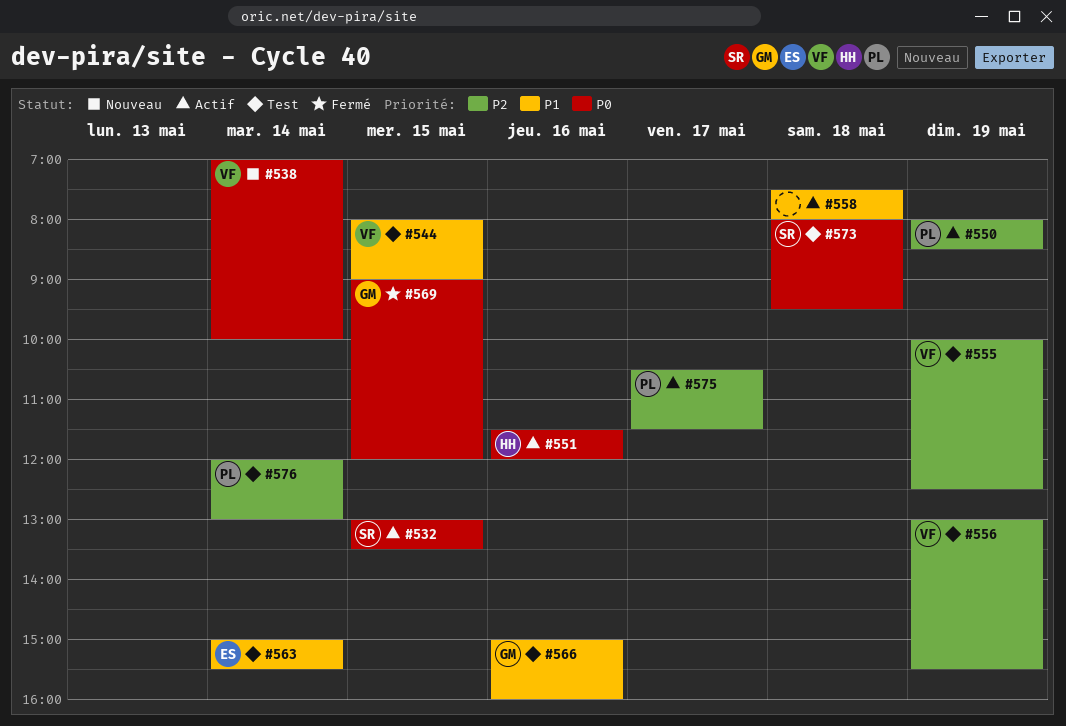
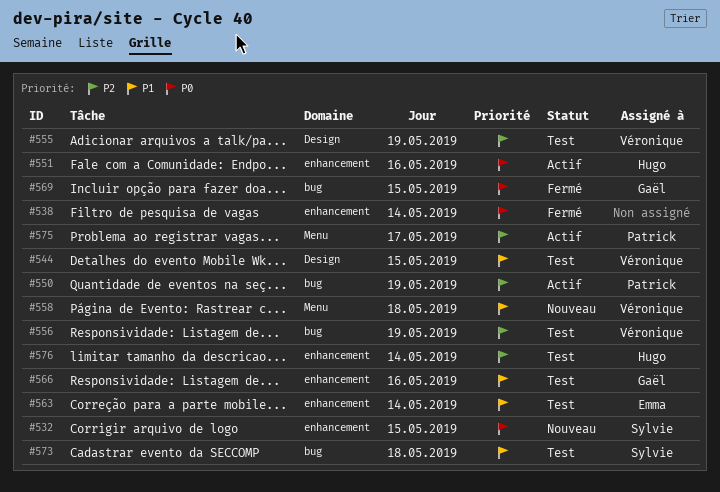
#532, status: Actif -> Nouveau
#538, status: Nouveau -> Fermé
#538, owner: Véronique -> none
#558, status: Actif -> Nouveau
#558, owner: none -> Véronique
#573, priority: P0 -> P1
#576, owner: Patrick -> Hugo

